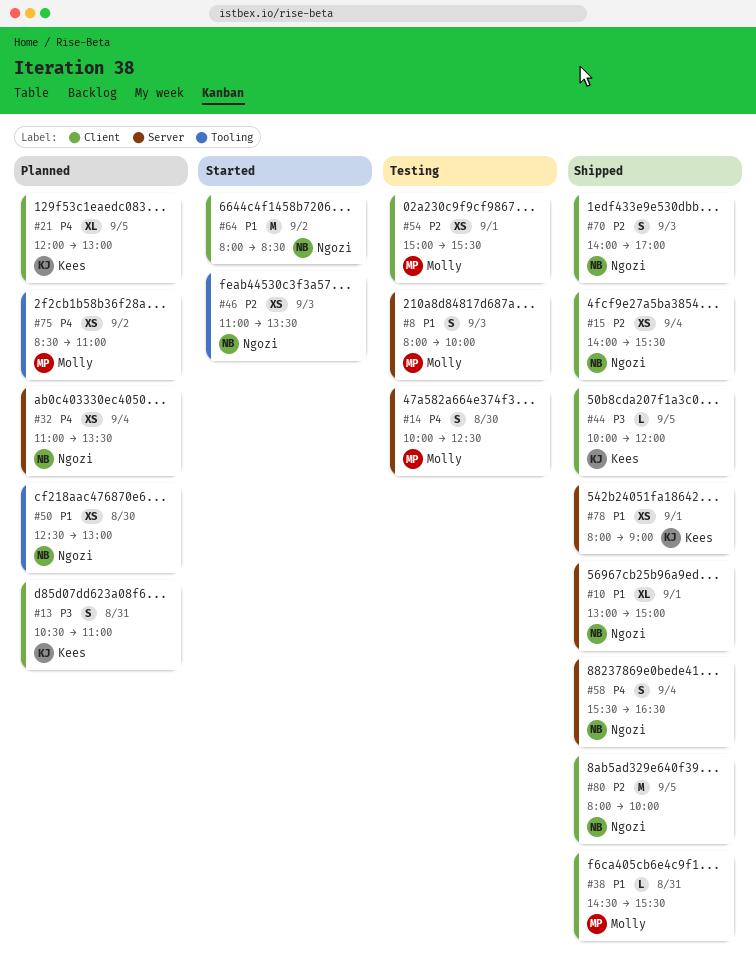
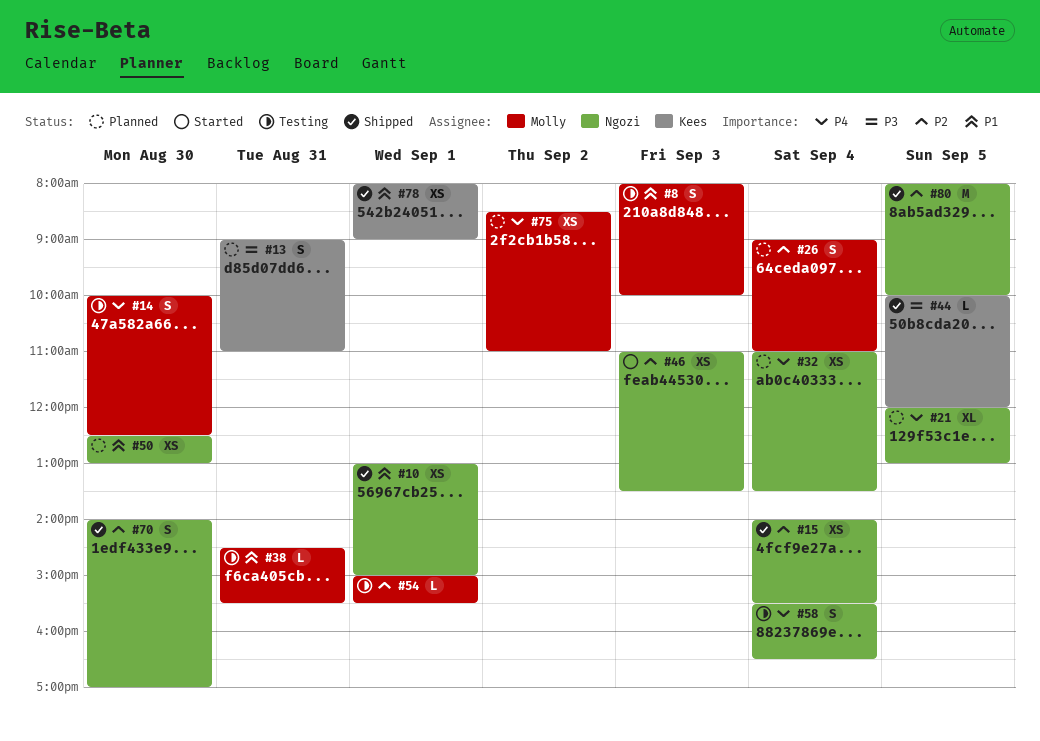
#10, estimate: XL -> XS
#13, begins: 10:30 -> 09:00
#21, owner: Kees -> Ngozi
#26: none -> present
#38, status: Shipped -> Testing
#54, estimate: XS -> L
#58, status: Shipped -> Testing
#64: present -> none
#70, day: Sep 3 -> Aug 30

